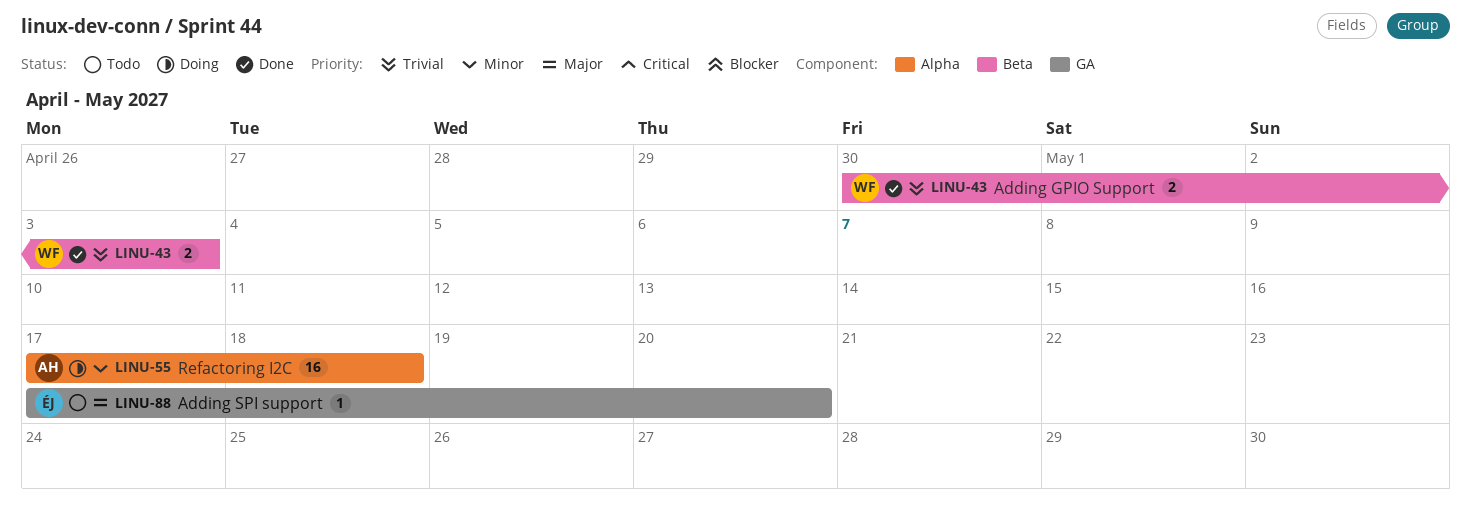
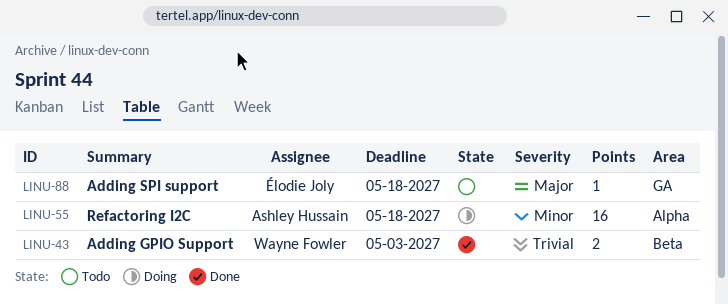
LINU-88, due: May 20 -> May 18

